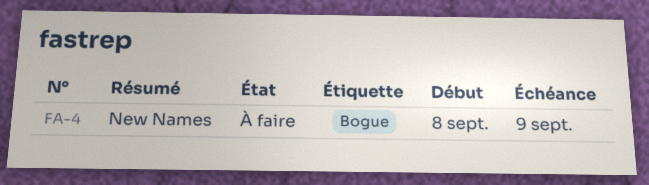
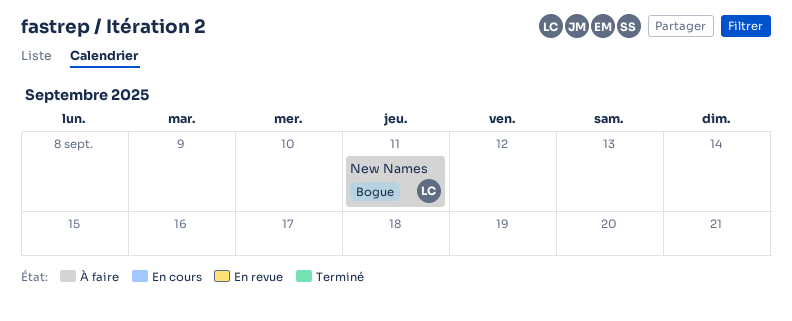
New Names, due: Sep 9 -> Sep 11

